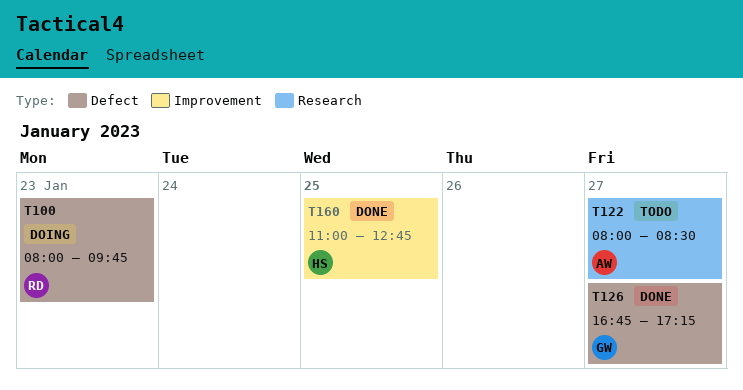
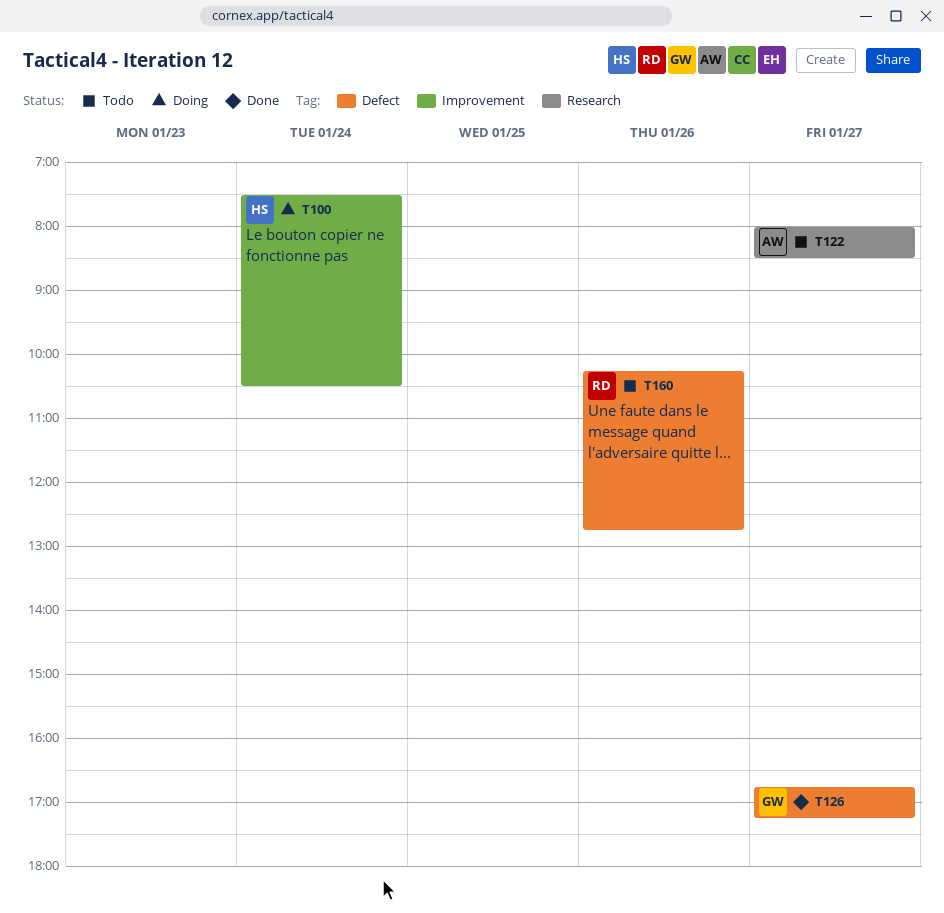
T100, owner: RD -> HS
T100, label: Defect -> Improvement
T100, day: Jan 23 -> Jan 24
T100, begins: 08:00 -> 07:30
T100, ends: 09:45 -> 10:30
T160, status: Done -> Todo
T160, owner: HS -> RD
T160, label: Improvement -> Defect
T160, day: Jan 25 -> Jan 26
T160, begins: 11:00 -> 10:15

